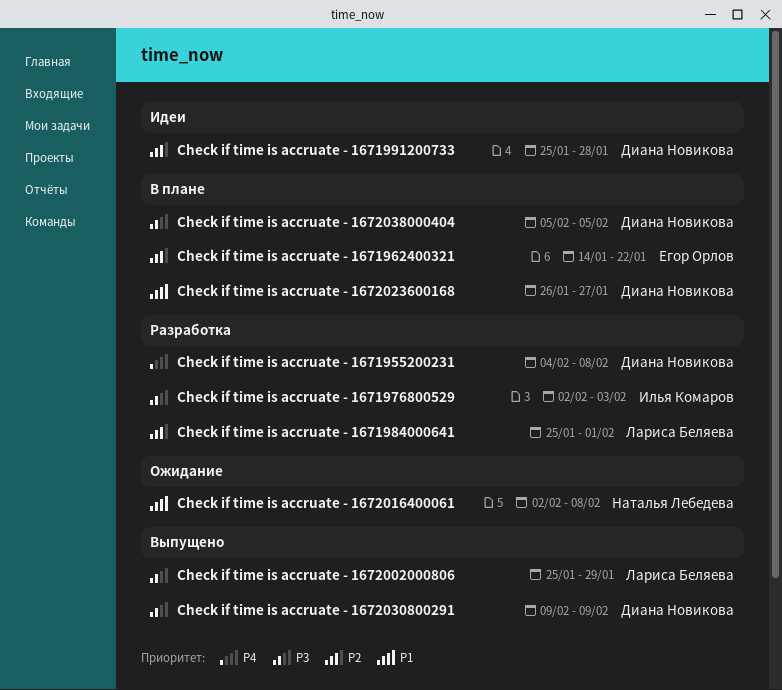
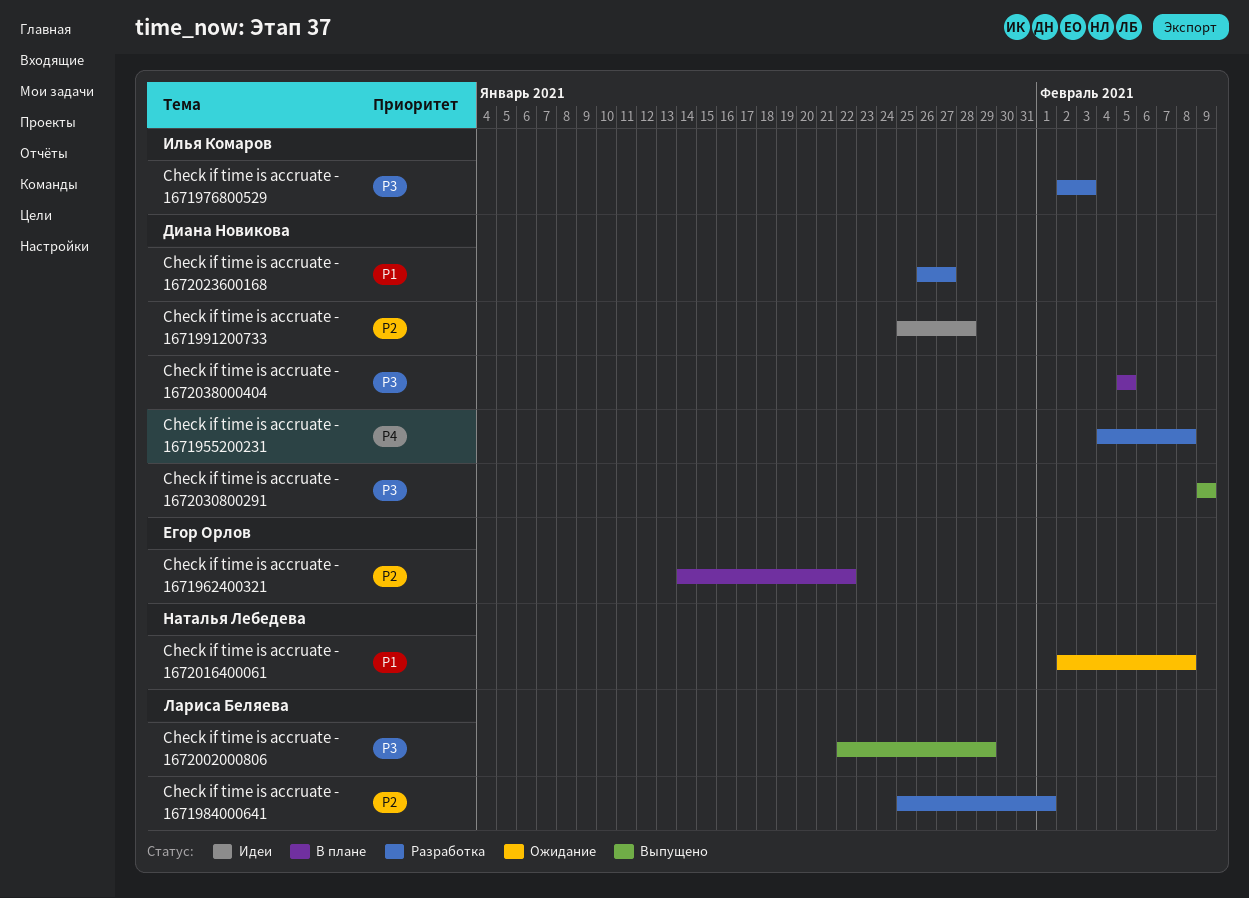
Check if time is accruate - 1672002000806, start: Jan 25 -> Jan 22
Check if time is accruate - 1672023600168, status: В плане -> Разработка

